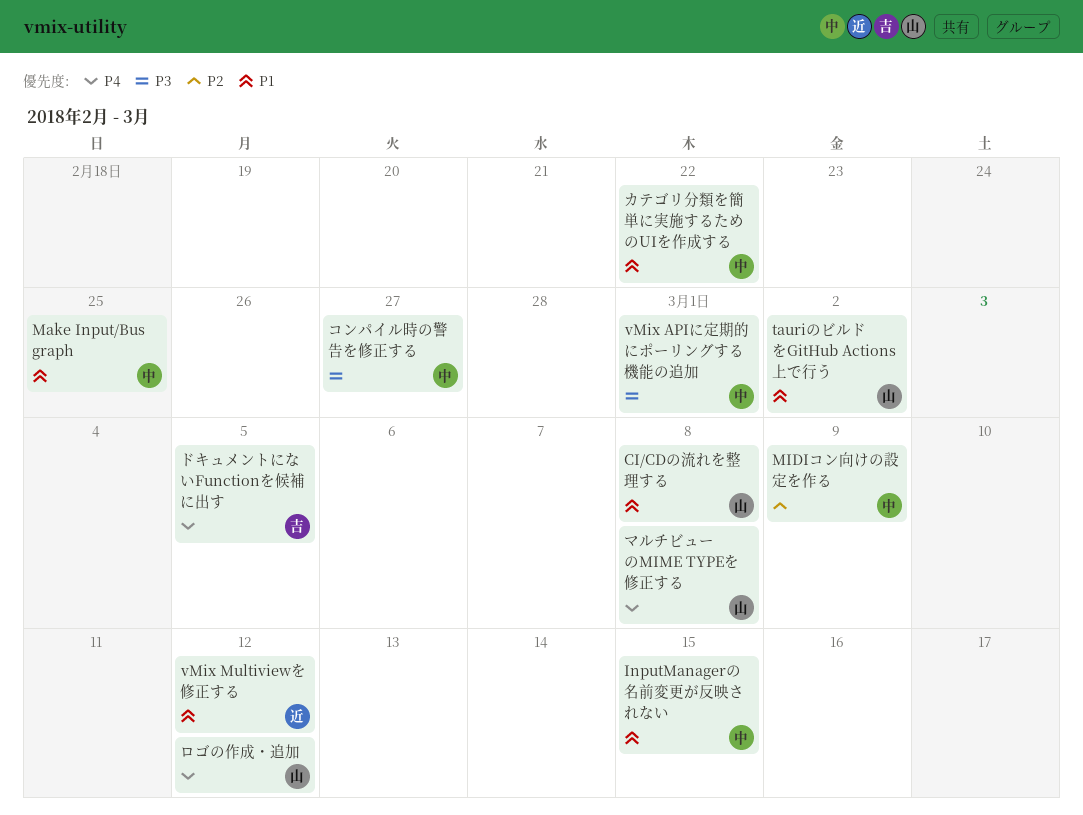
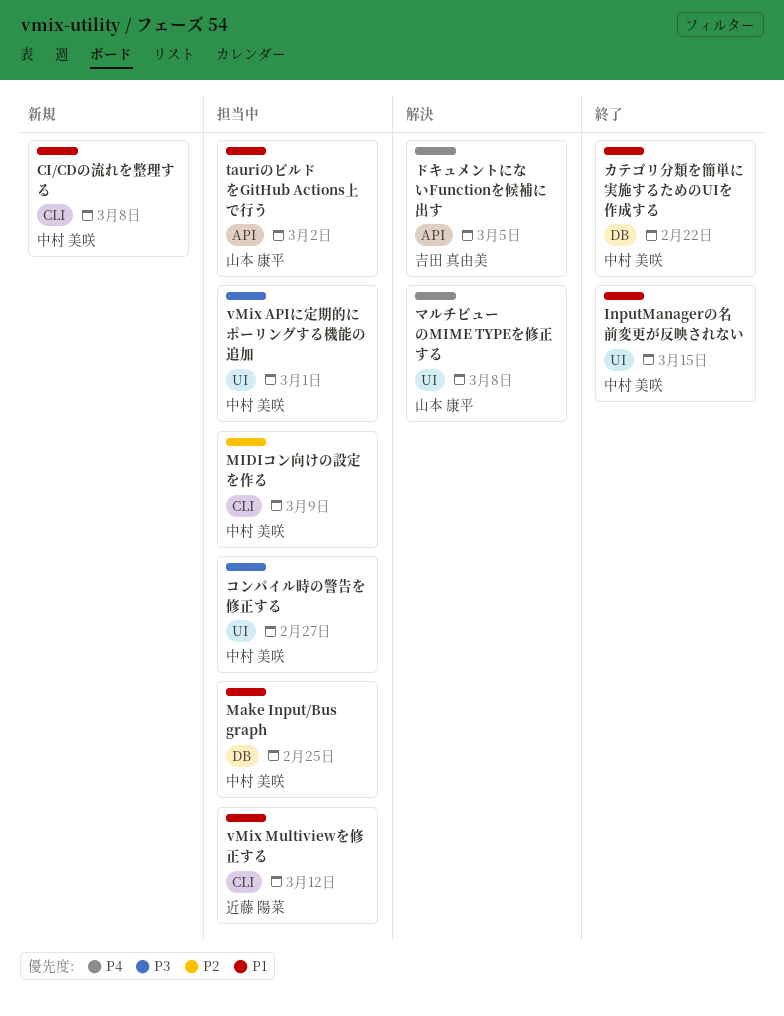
CI/CDの流れを整理する, owner: 山本 康平 -> 中村 美咲
ロゴの作成・追加: present -> none

